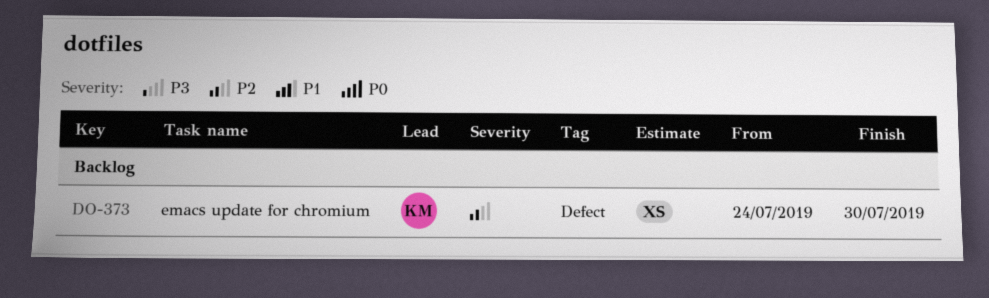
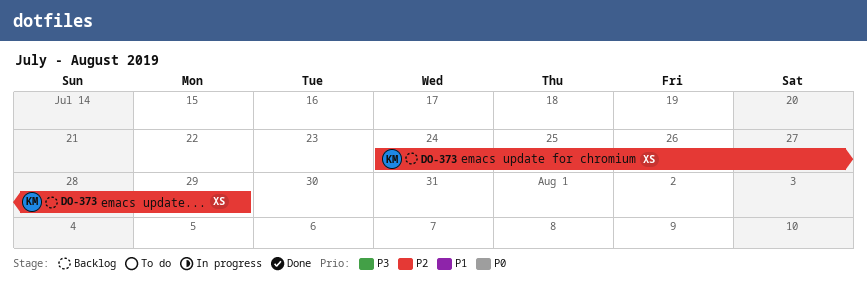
DO-373, due: Jul 30 -> Jul 29

